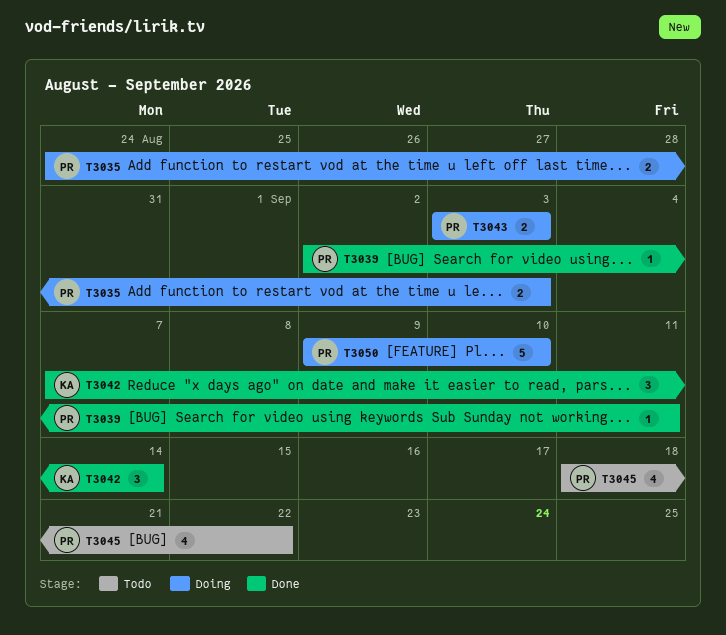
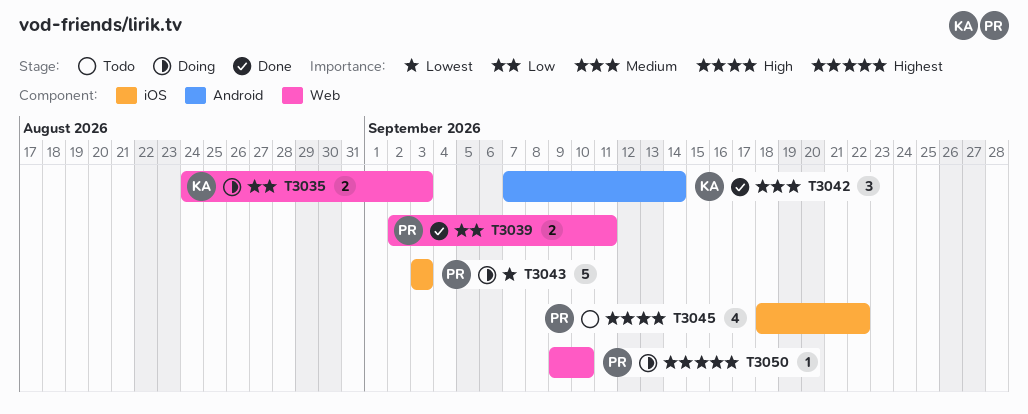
T3035, owner: PR -> KA
T3039, estimate: 1 -> 2
T3043, estimate: 2 -> 5
T3050, estimate: 5 -> 1

